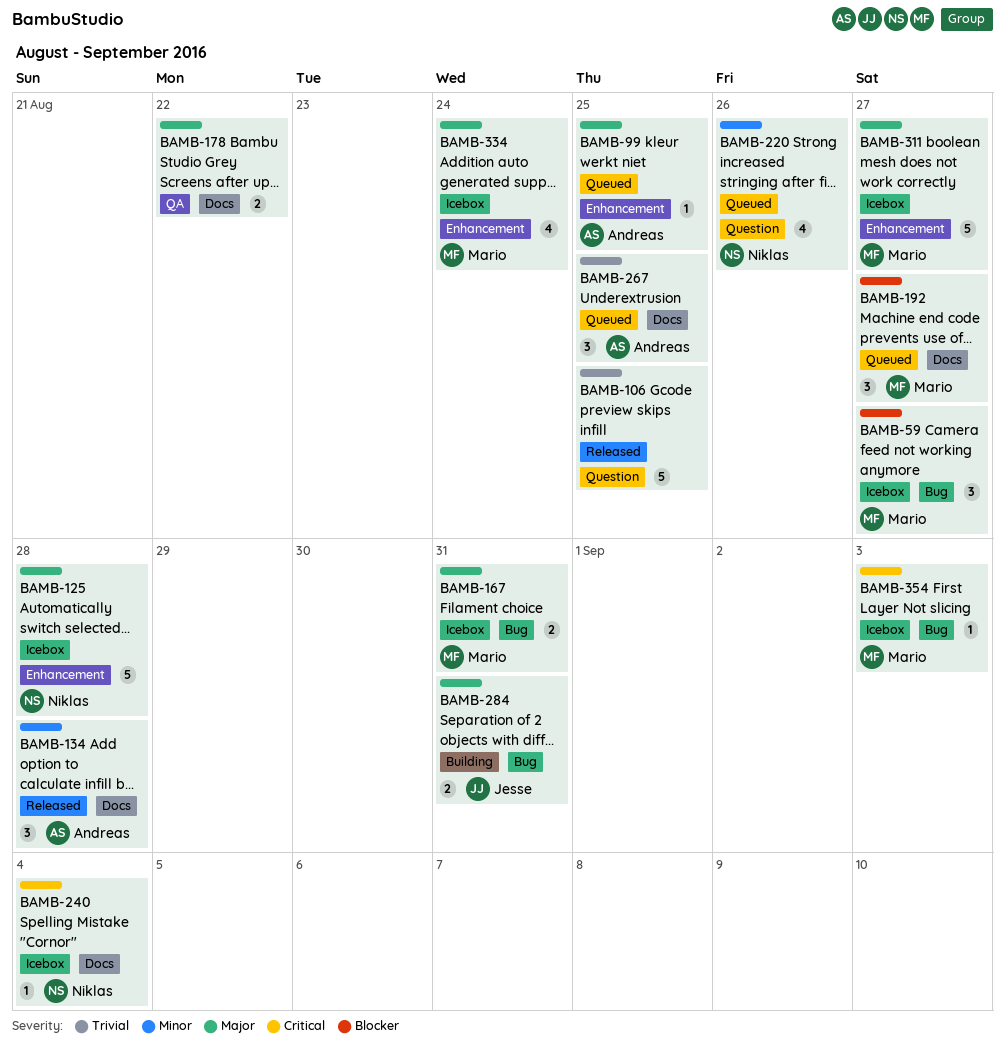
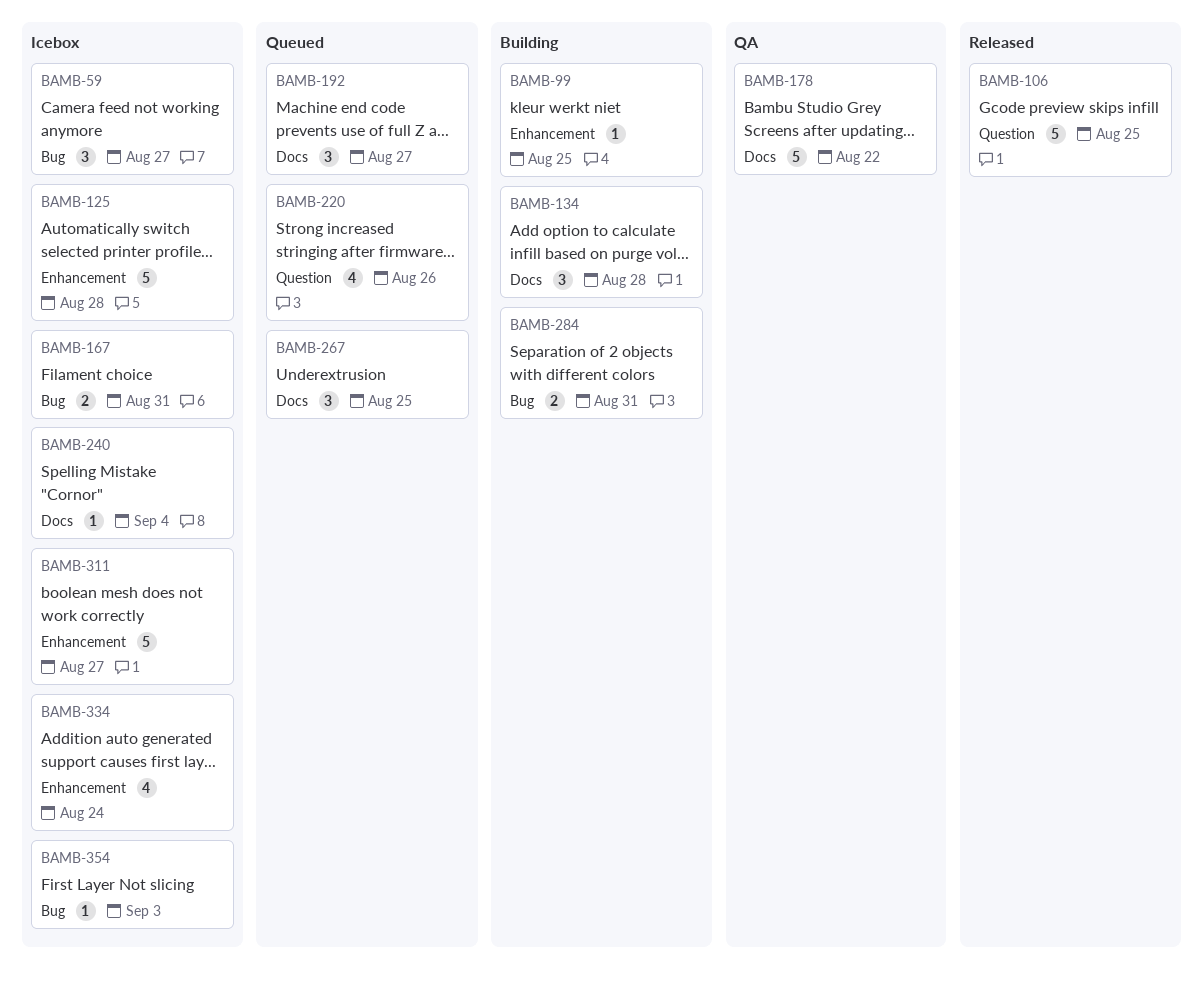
BAMB-99, status: Queued -> Building
BAMB-134, status: Released -> Building
BAMB-178, estimate: 2 -> 5

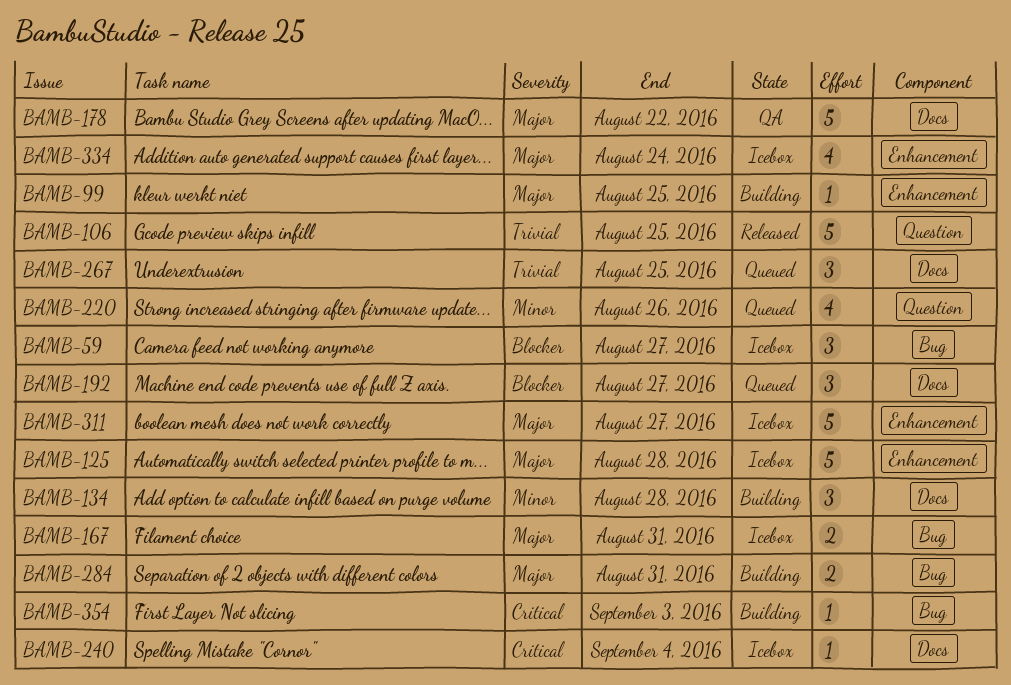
BAMB-354, status: Icebox -> Building

